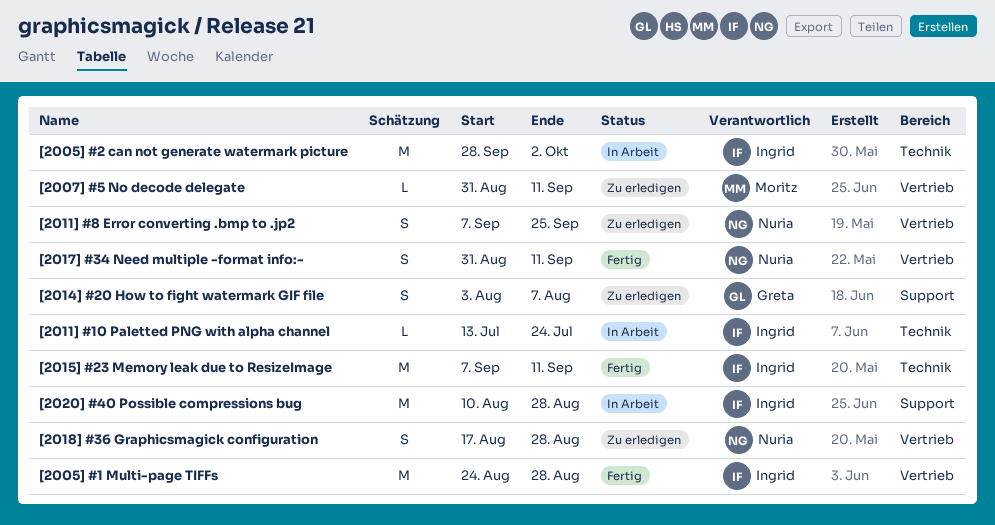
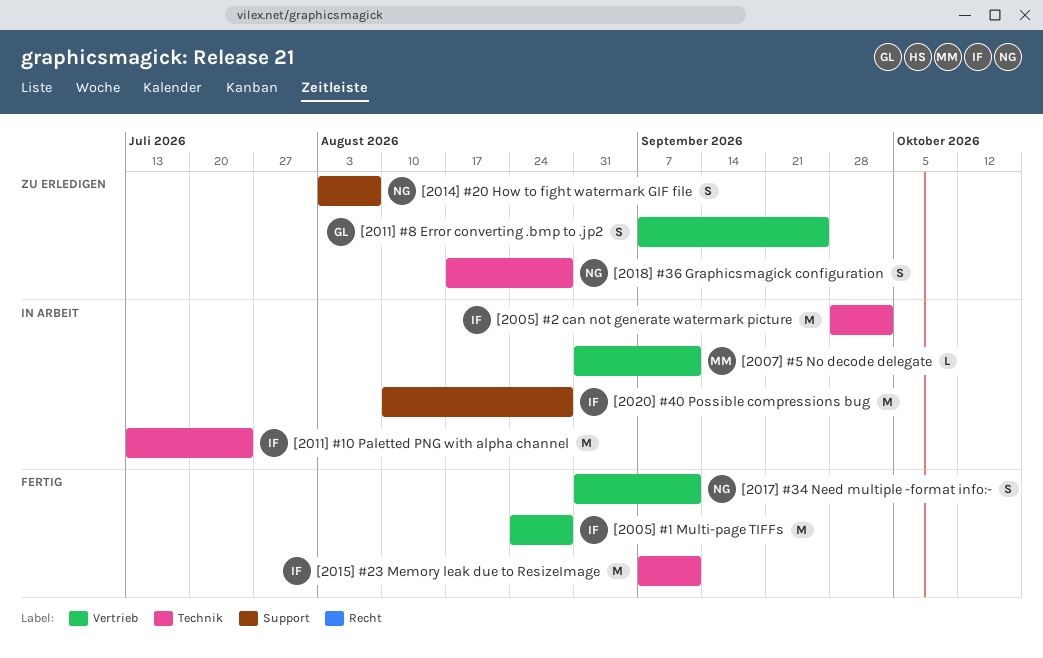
[2007] #5 No decode delegate, status: Zu erledigen -> In Arbeit
[2011] #10 Paletted PNG with alpha channel, estimate: L -> M
[2011] #8 Error converting .bmp to .jp2, owner: Nuria -> Greta
[2014] #20 How to fight watermark GIF file, owner: Greta -> Nuria
[2018] #36 Graphicsmagick configuration, label: Vertrieb -> Technik

